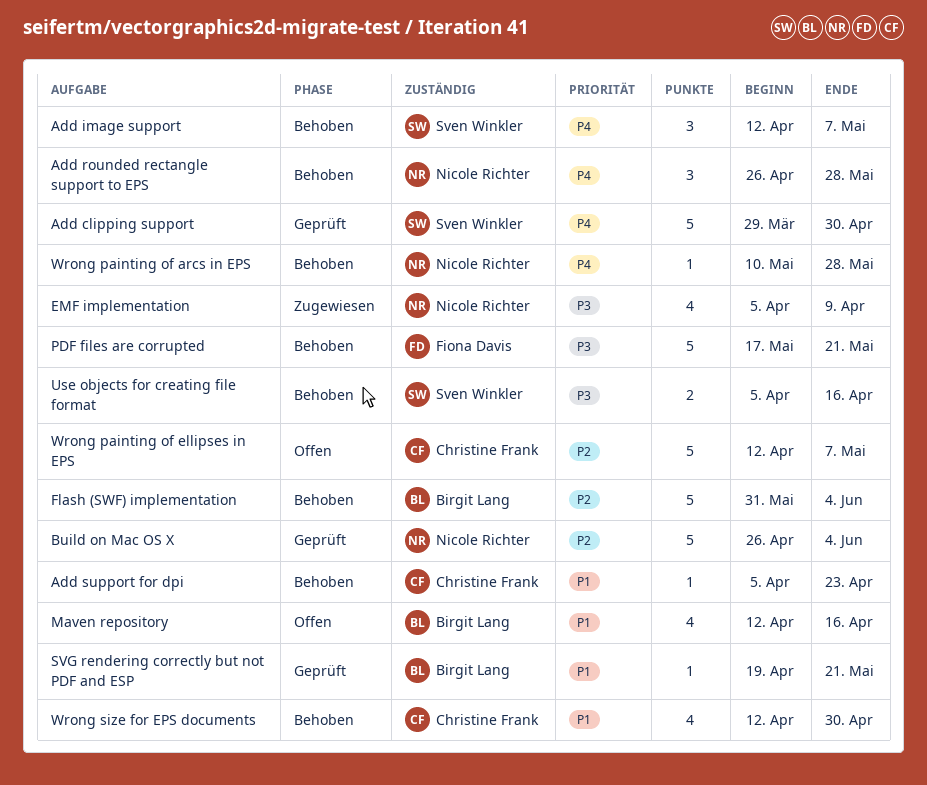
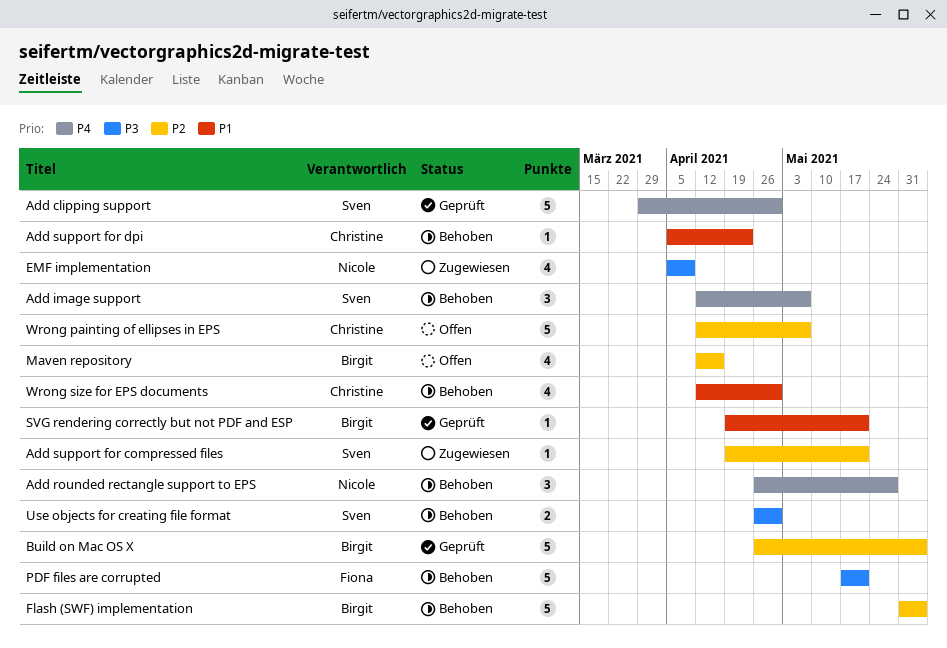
Add support for compressed files: none -> present
Build on Mac OS X, owner: Nicole Richter -> Birgit Lang
Maven repository, priority: P1 -> P2
Use objects for creating file format, start: Apr 5 -> Apr 26
Use objects for creating file format, due: Apr 16 -> Apr 30
Wrong painting of arcs in EPS: present -> none

